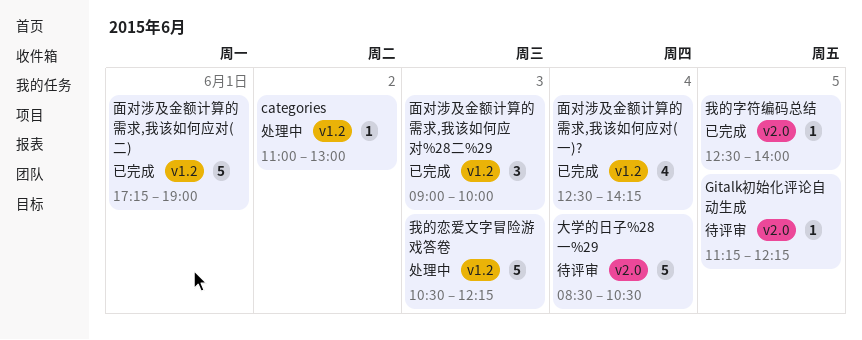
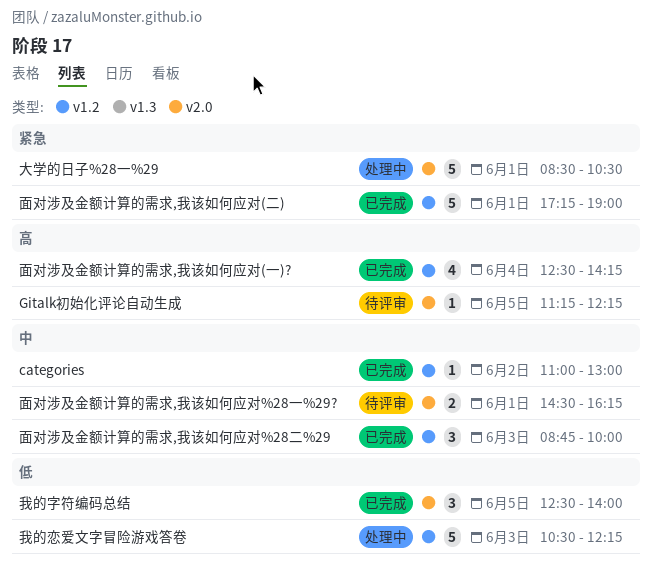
categories, status: 处理中 -> 已完成
大学的日子%28一%29, status: 待评审 -> 处理中
大学的日子%28一%29, day: Jun 4 -> Jun 1
我的字符编码总结, estimate: 1 -> 3
面对涉及金额计算的需求,我该如何应对%28一%29?: none -> present
面对涉及金额计算的需求,我该如何应对%28二%29, begins: 09:00 -> 08:45

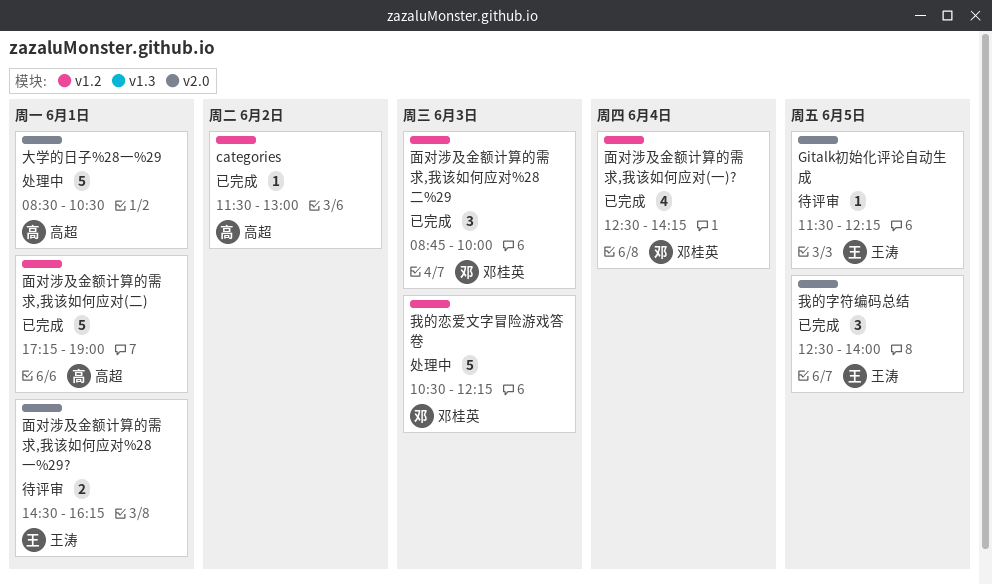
categories, begins: 11:00 -> 11:30
Gitalk初始化评论自动生成, begins: 11:15 -> 11:30

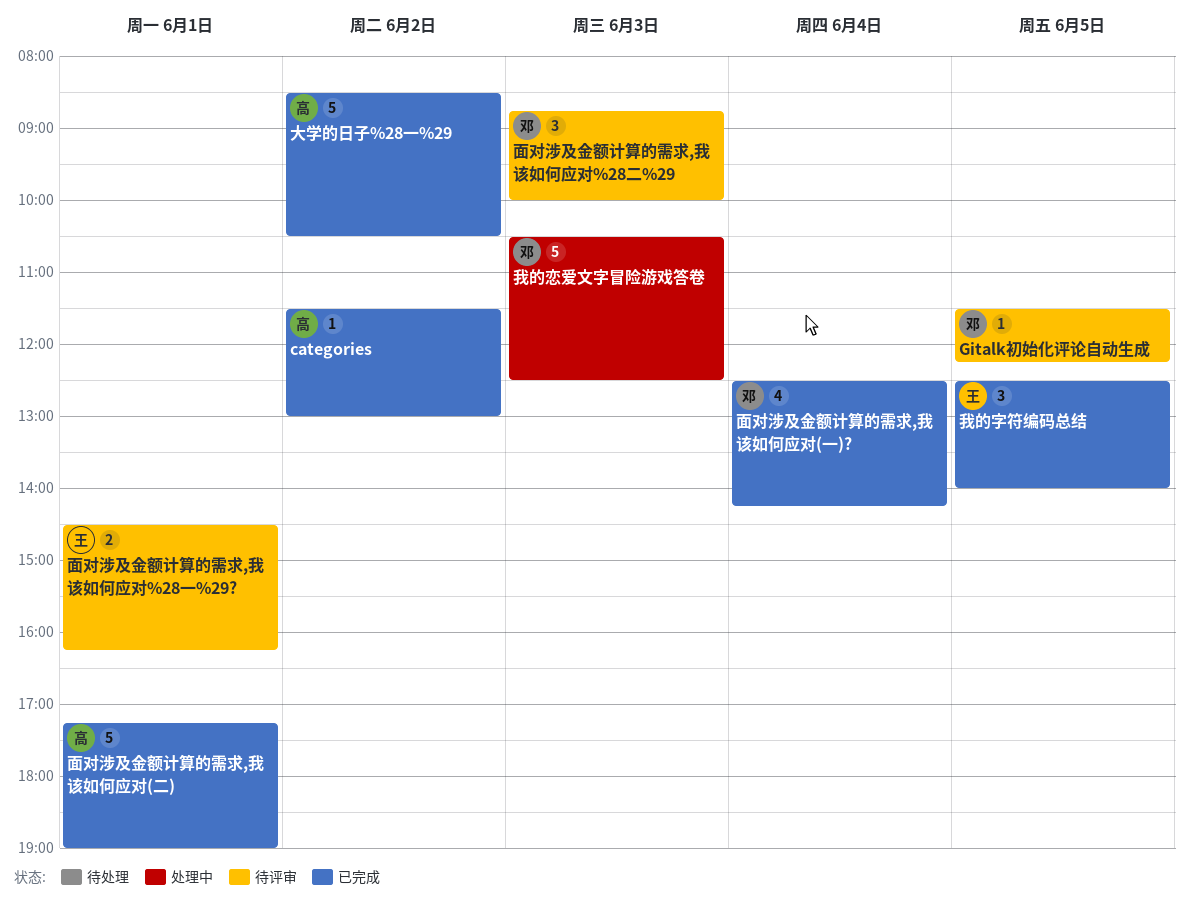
Gitalk初始化评论自动生成, owner: 王涛 -> 邓桂英
大学的日子%28一%29, status: 处理中 -> 已完成
大学的日子%28一%29, day: Jun 1 -> Jun 2
我的恋爱文字冒险游戏答卷, ends: 12:15 -> 12:30
面对涉及金额计算的需求,我该如何应对%28二%29, status: 已完成 -> 待评审

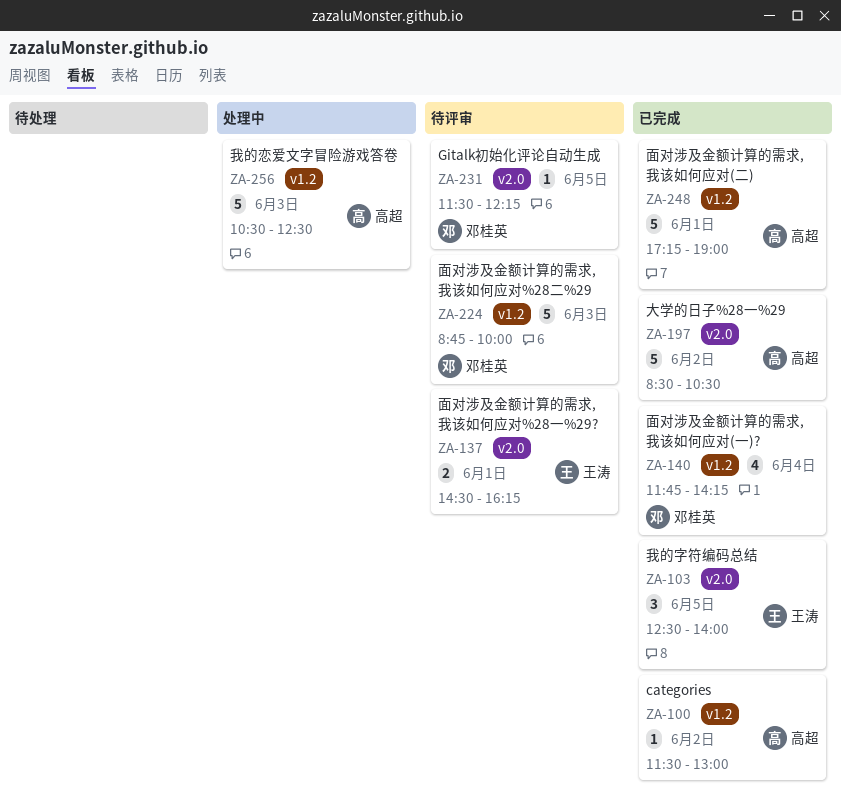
我的恋爱文字冒险游戏答卷, owner: 邓桂英 -> 高超
面对涉及金额计算的需求,我该如何应对%28二%29, estimate: 3 -> 5
面对涉及金额计算的需求,我该如何应对(一)?, begins: 12:30 -> 11:45

